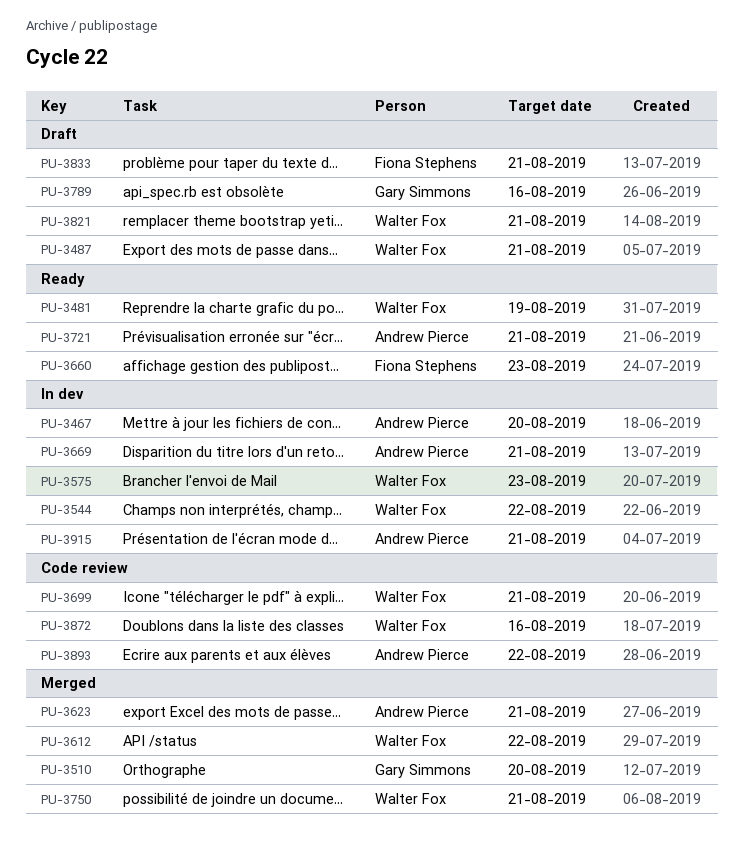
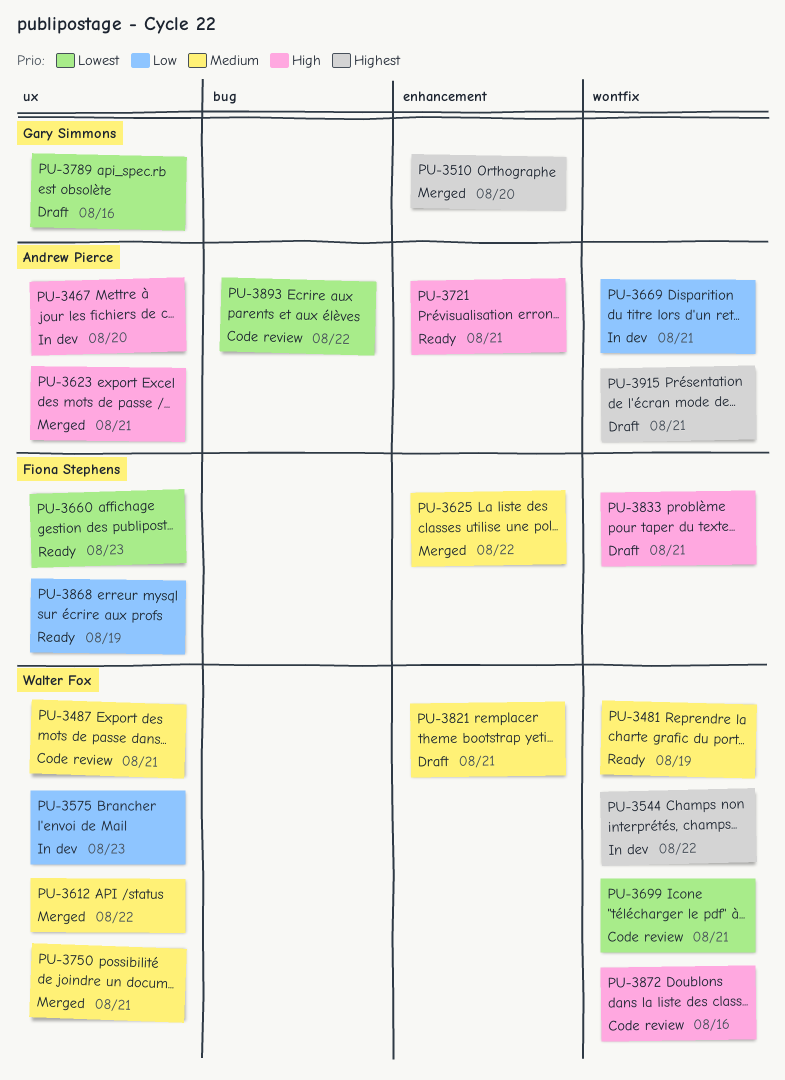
PU-3487, status: Draft -> Code review
PU-3625: none -> present
PU-3868: none -> present
PU-3915, status: In dev -> Draft

